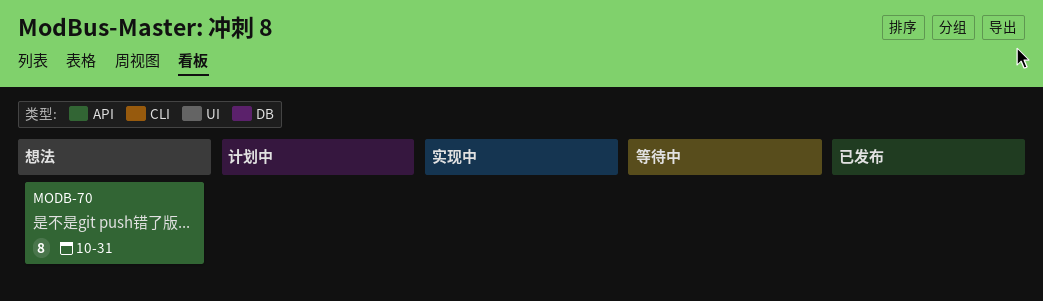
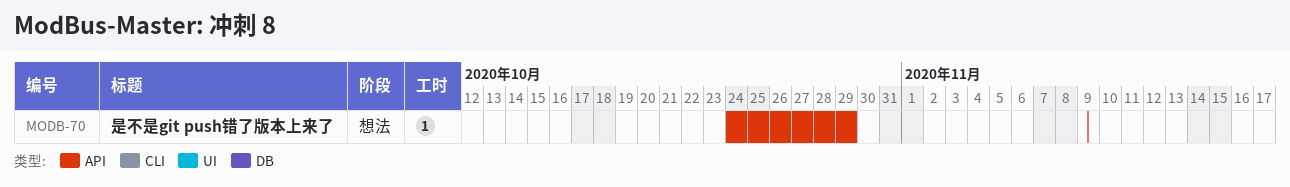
MODB-70, estimate: 8 -> 1
MODB-70, due: Oct 31 -> Oct 29

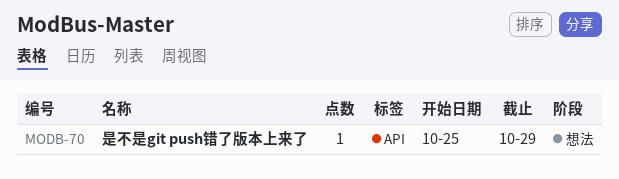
MODB-70, start: Oct 24 -> Oct 25

